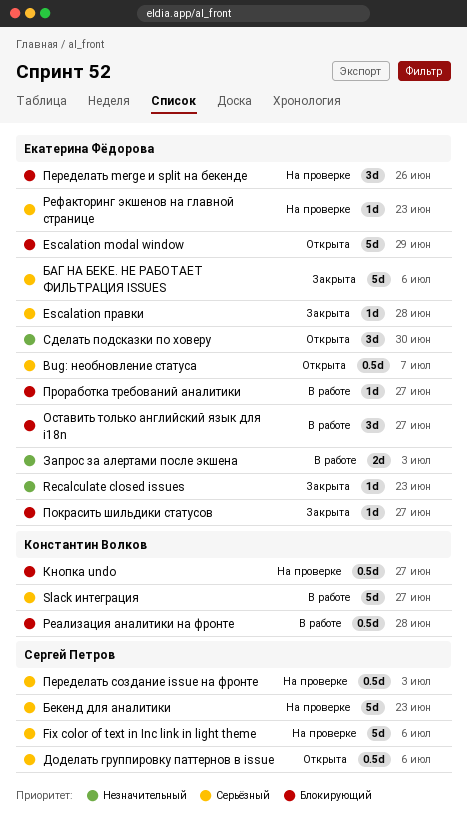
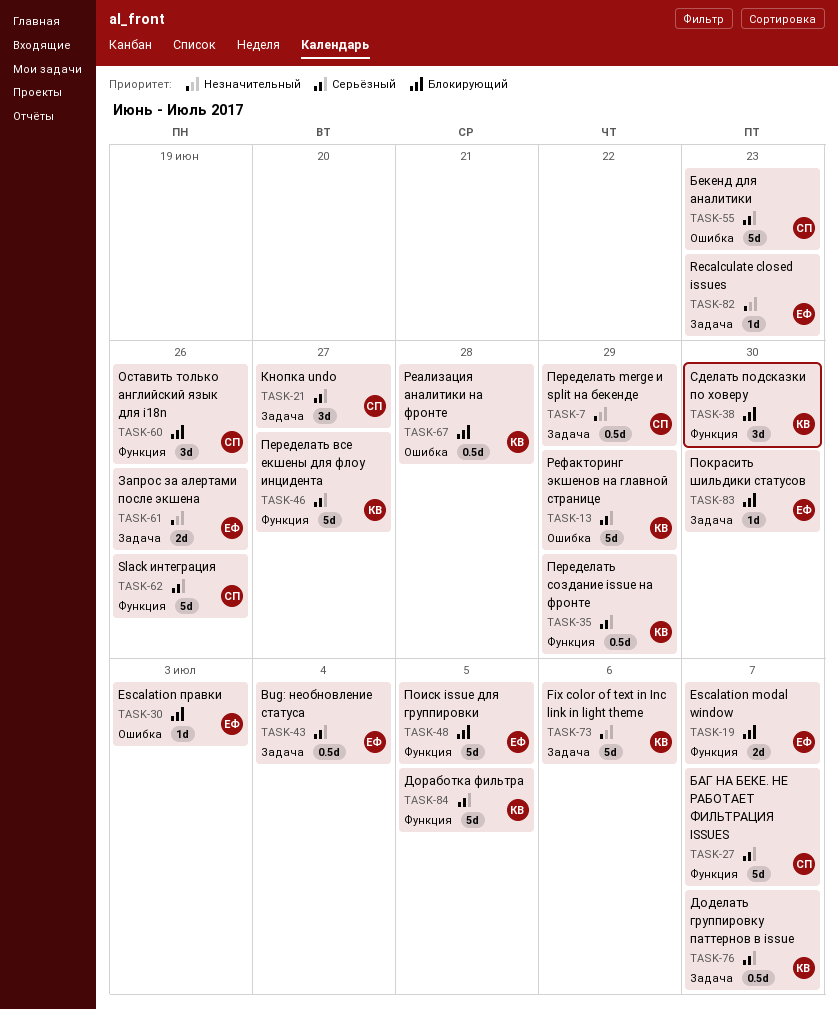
Bug: необновление статуса, due: Jul 7 -> Jul 4
Escalation modal window, estimate: 5d -> 2d
Escalation modal window, due: Jun 29 -> Jul 7
Escalation правки, priority: Серьёзный -> Блокирующий
Escalation правки, due: Jun 28 -> Jul 3
Fix color of text in Inc link in light theme, owner: Сергей Петров -> Константин Волков
Fix color of text in Inc link in light theme, priority: Серьёзный -> Незначительный
Slack интеграция, owner: Константин Волков -> Сергей Петров
Slack интеграция, due: Jun 27 -> Jun 26
БАГ НА БЕКЕ. НЕ РАБОТАЕТ ФИЛЬТРАЦИЯ ISSUES, owner: Екатерина Фёдорова -> Сергей Петров
БАГ НА БЕКЕ. НЕ РАБОТАЕТ ФИЛЬТРАЦИЯ ISSUES, due: Jul 6 -> Jul 7
Доделать группировку паттернов в issue, owner: Сергей Петров -> Константин Волков
Доделать группировку паттернов в issue, due: Jul 6 -> Jul 7
Доработка фильтра: none -> present
Запрос за алертами после экшена, due: Jul 3 -> Jun 26
Кнопка undo, owner: Константин Волков -> Сергей Петров
Кнопка undo, priority: Блокирующий -> Серьёзный
Кнопка undo, estimate: 0.5d -> 3d
Оставить только английский язык для i18n, owner: Екатерина Фёдорова -> Сергей Петров
Оставить только английский язык для i18n, due: Jun 27 -> Jun 26
Переделать merge и split на бекенде, owner: Екатерина Фёдорова -> Сергей Петров
Переделать merge и split на бекенде, priority: Блокирующий -> Незначительный
Переделать merge и split на бекенде, estimate: 3d -> 0.5d
Переделать merge и split на бекенде, due: Jun 26 -> Jun 29
Переделать все екшены для флоу инцидента: none -> present
Переделать создание issue на фронте, owner: Сергей Петров -> Константин Волков
Переделать создание issue на фронте, due: Jul 3 -> Jun 29
Поиск issue для группировки: none -> present
Покрасить шильдики статусов, due: Jun 27 -> Jun 30
Проработка требований аналитики: present -> none
Рефакторинг экшенов на главной странице, owner: Екатерина Фёдорова -> Константин Волков
Рефакторинг экшенов на главной странице, estimate: 1d -> 5d
Рефакторинг экшенов на главной странице, due: Jun 23 -> Jun 29
Сделать подсказки по ховеру, owner: Екатерина Фёдорова -> Константин Волков
Сделать подсказки по ховеру, priority: Незначительный -> Блокирующий

